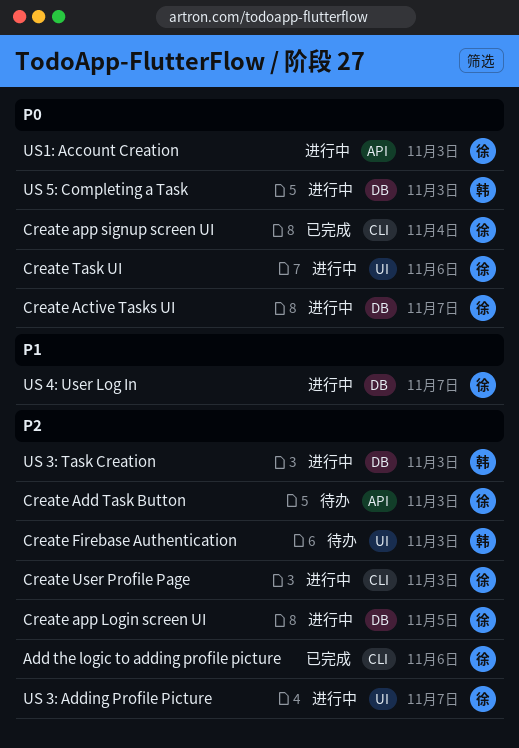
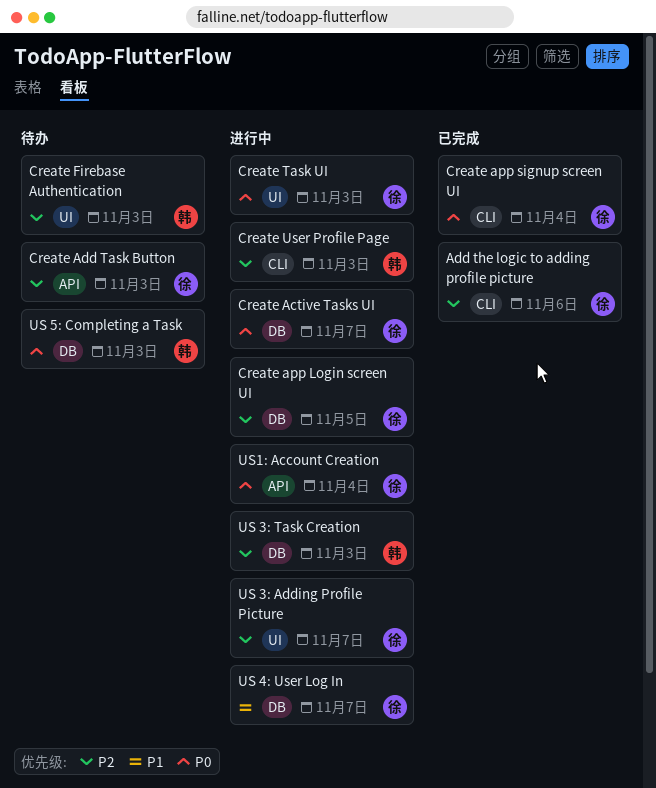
Create Task UI, due: Nov 6 -> Nov 3
Create User Profile Page, owner: 徐 -> 韩
US 5: Completing a Task, status: 进行中 -> 待办
US1: Account Creation, due: Nov 3 -> Nov 4

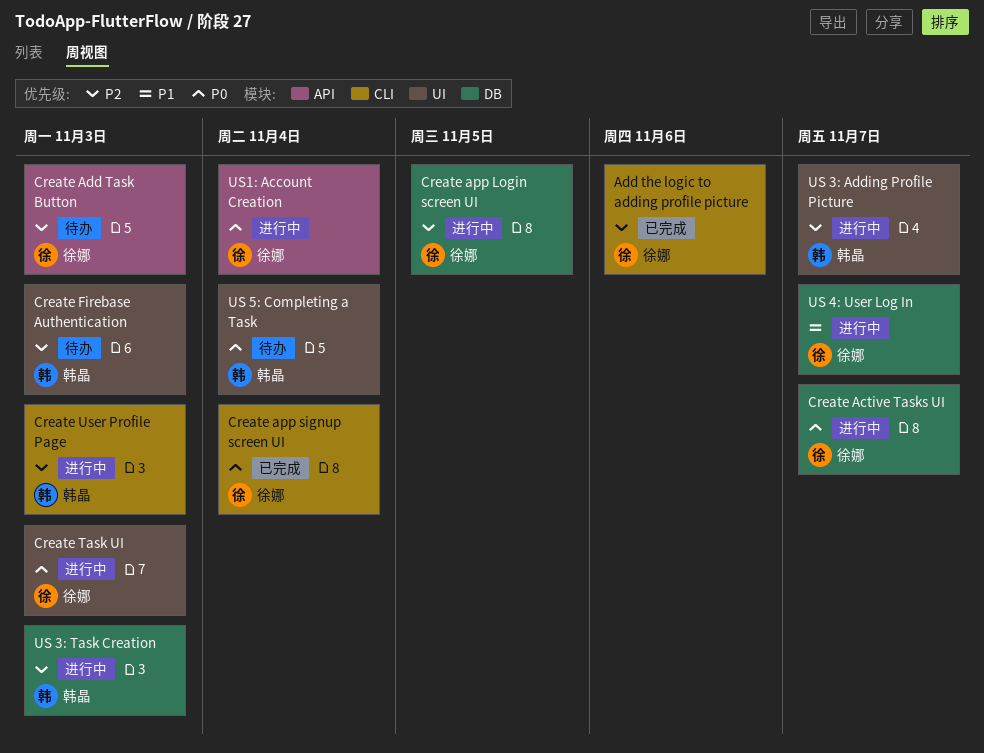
US 3: Adding Profile Picture, owner: 徐娜 -> 韩晶
US 5: Completing a Task, label: DB -> UI
US 5: Completing a Task, due: Nov 3 -> Nov 4

